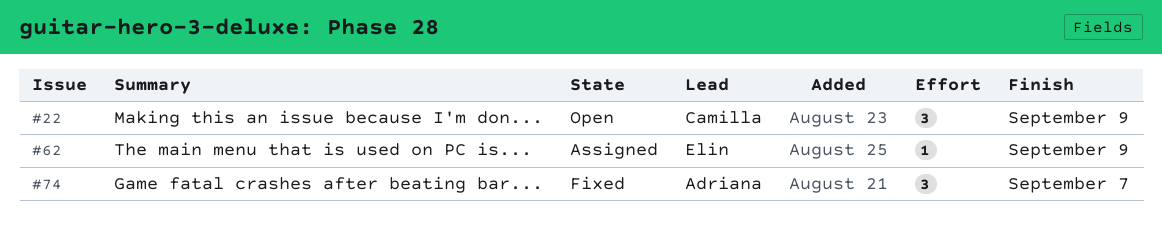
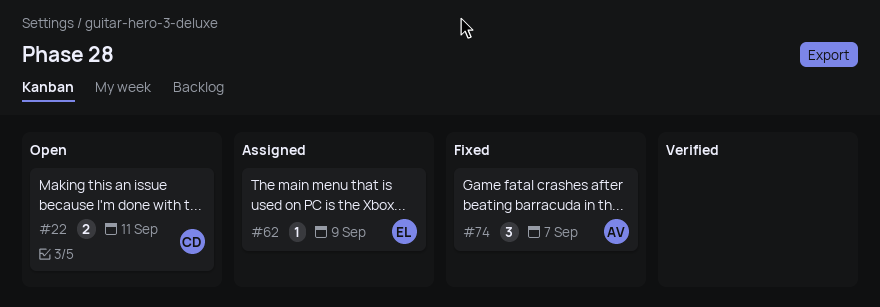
#22, estimate: 3 -> 2
#22, due: Sep 9 -> Sep 11

